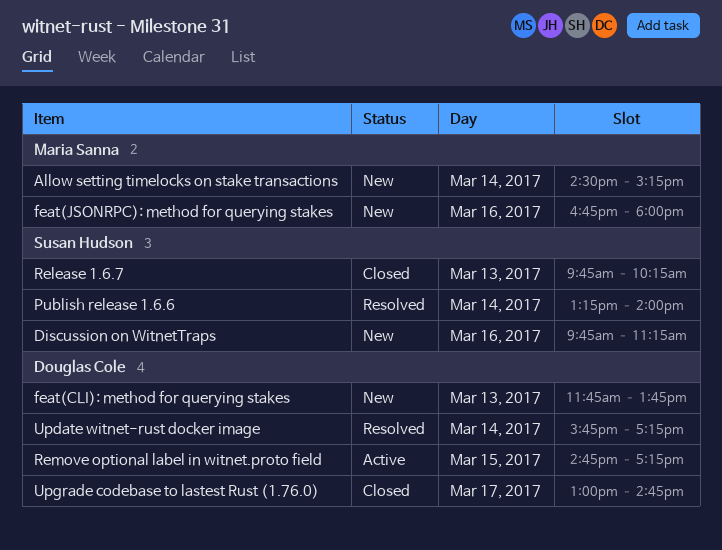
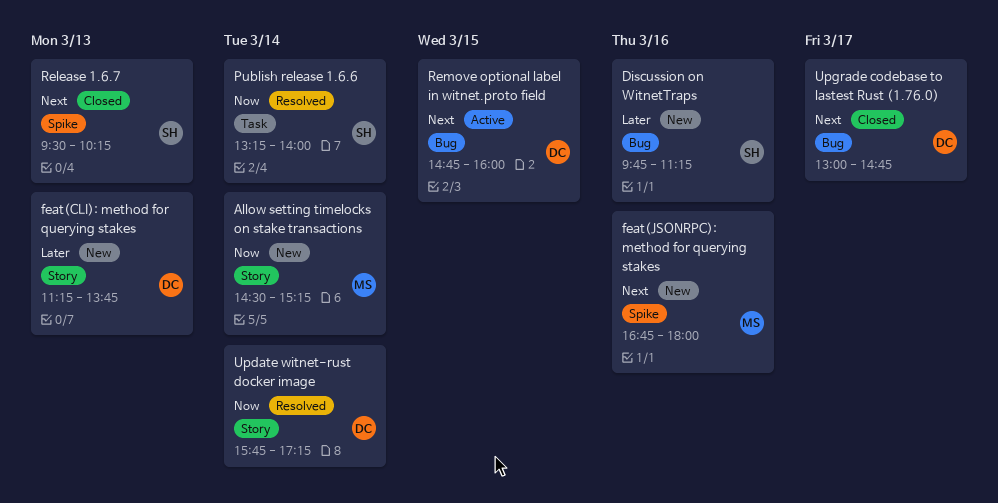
feat(CLI): method for querying stakes, begins: 11:45 -> 11:15
Release 1.6.7, begins: 09:45 -> 09:30
Remove optional label in witnet.proto field, ends: 17:15 -> 16:00

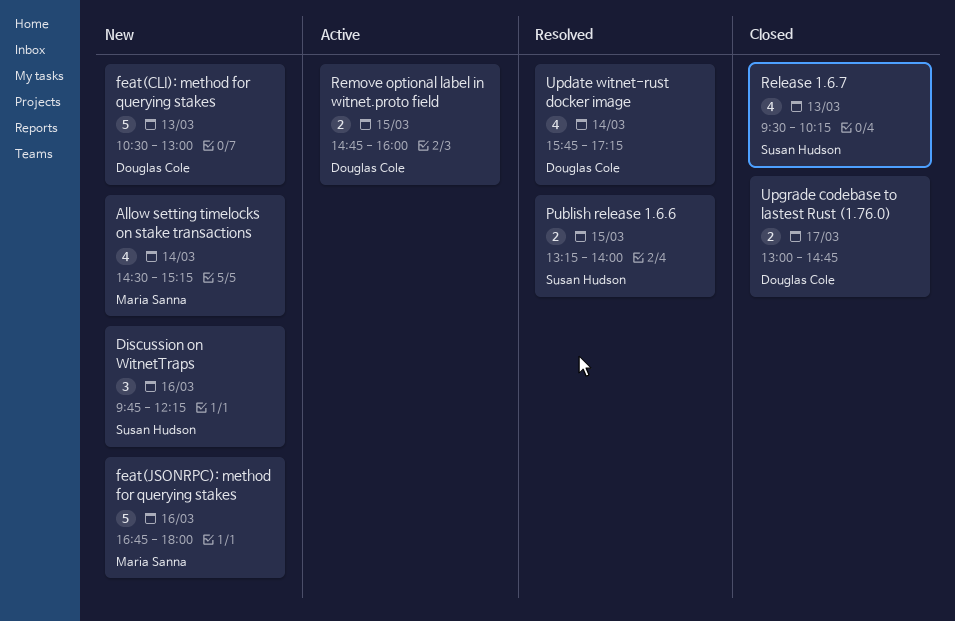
Discussion on WitnetTraps, ends: 11:15 -> 12:15
feat(CLI): method for querying stakes, begins: 11:15 -> 10:30
feat(CLI): method for querying stakes, ends: 13:45 -> 13:00
Publish release 1.6.6, day: Mar 14 -> Mar 15

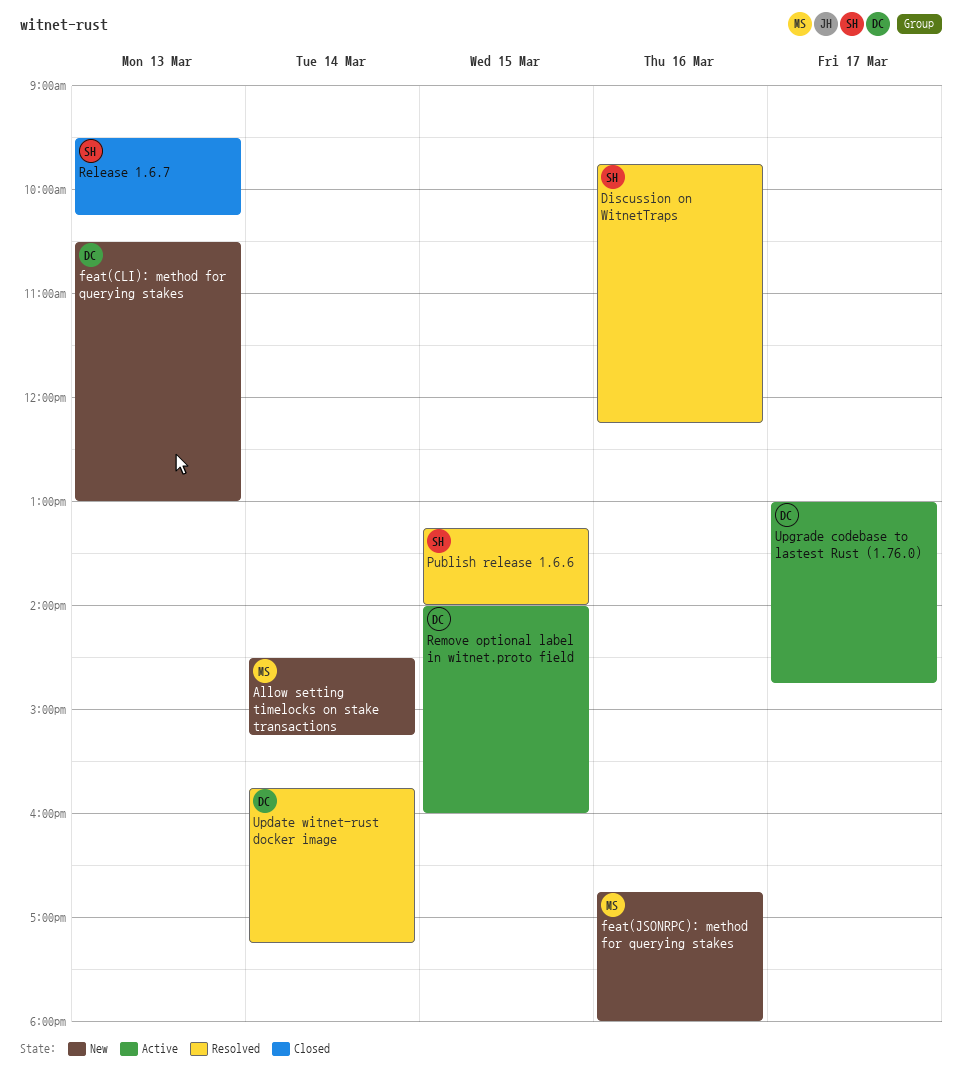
Discussion on WitnetTraps, status: New -> Resolved
Remove optional label in witnet.proto field, begins: 14:45 -> 14:00
Upgrade codebase to lastest Rust (1.76.0), status: Closed -> Active

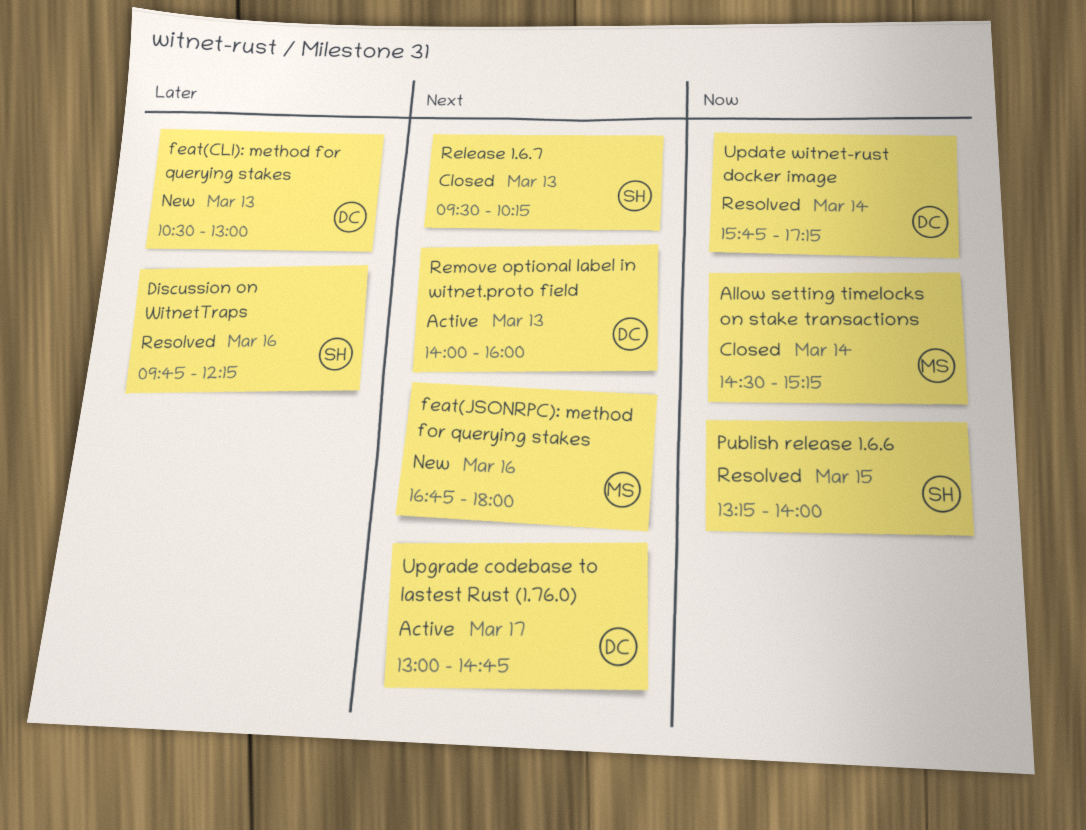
Allow setting timelocks on stake transactions, status: New -> Closed
Remove optional label in witnet.proto field, day: Mar 15 -> Mar 13

